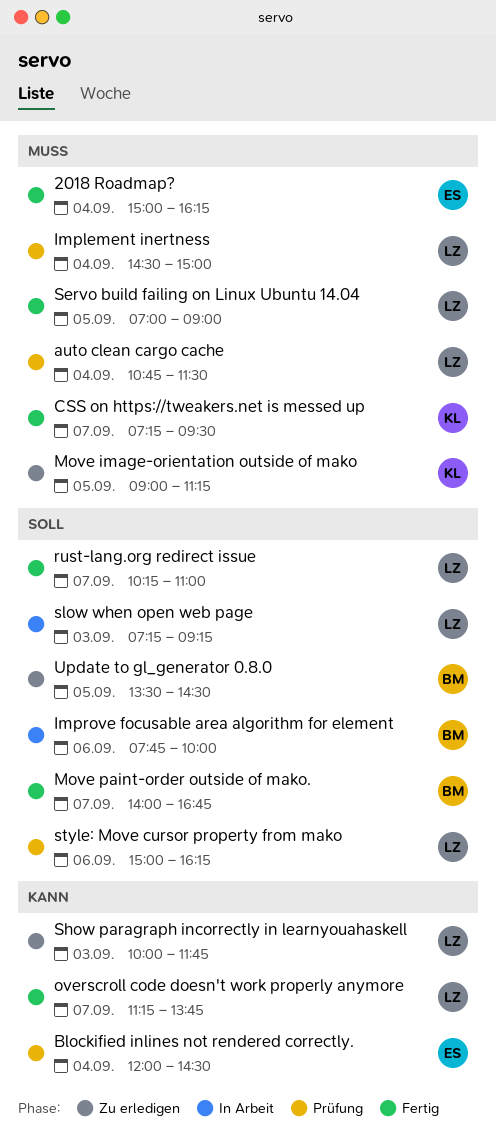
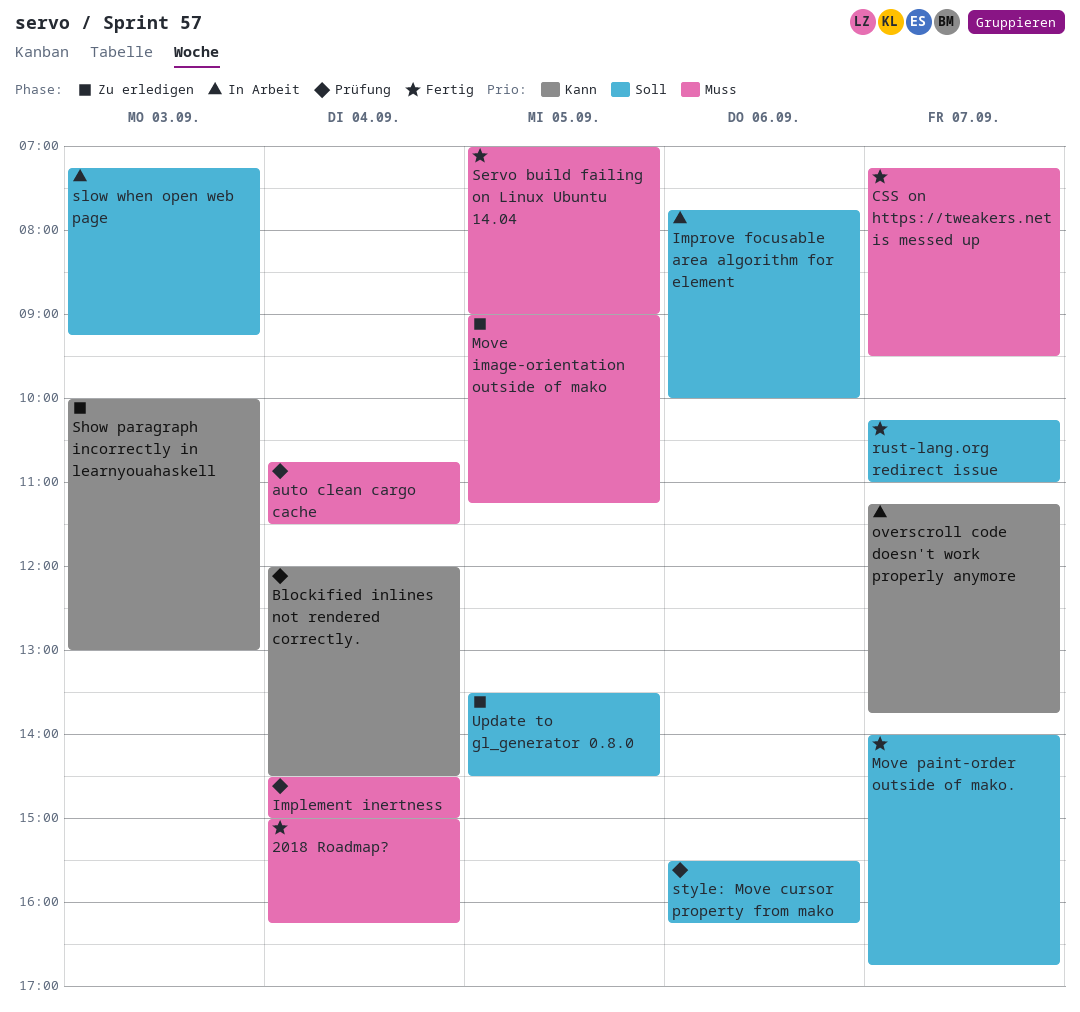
overscroll code doesn't work properly anymore, status: Fertig -> In Arbeit
Show paragraph incorrectly in learnyouahaskell, ends: 11:45 -> 13:00
style: Move cursor property from mako, begins: 15:00 -> 15:30

